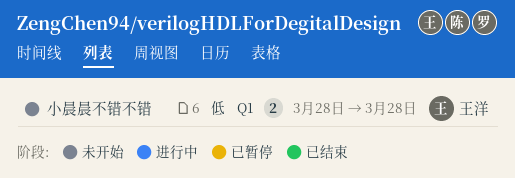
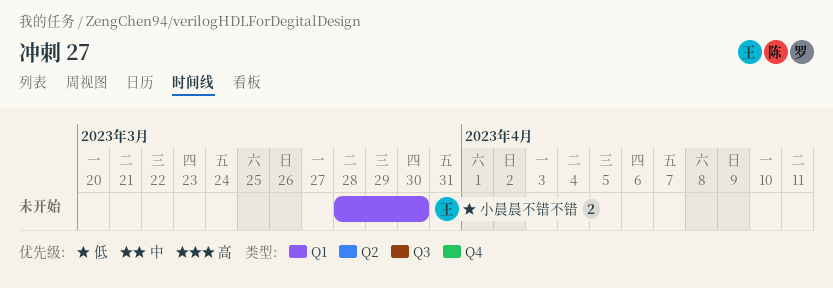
小晨晨不错不错, due: Mar 28 -> Mar 30

